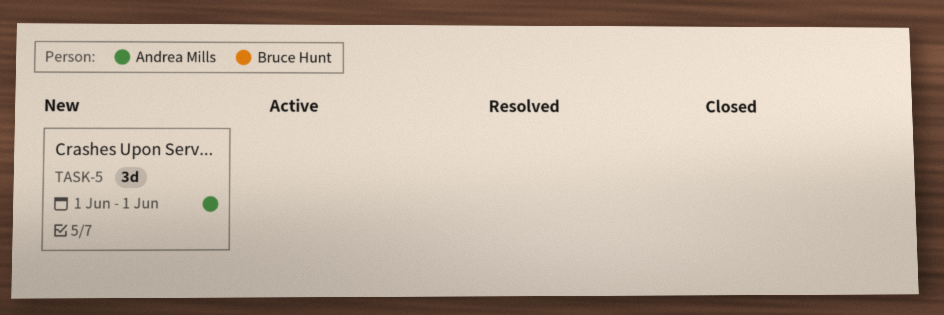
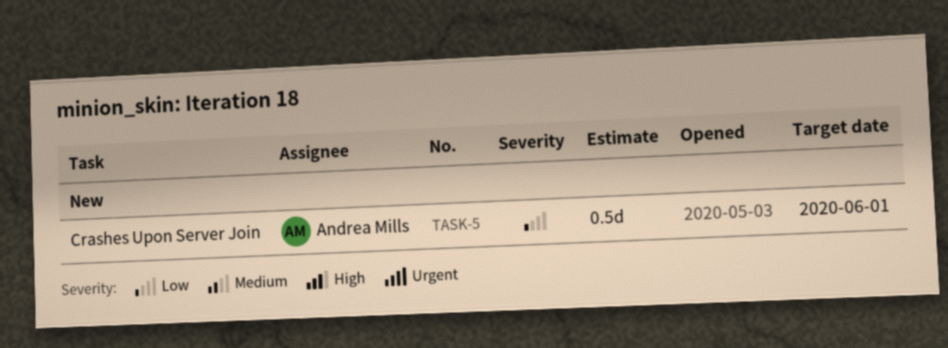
TASK-5, estimate: 3d -> 0.5d

